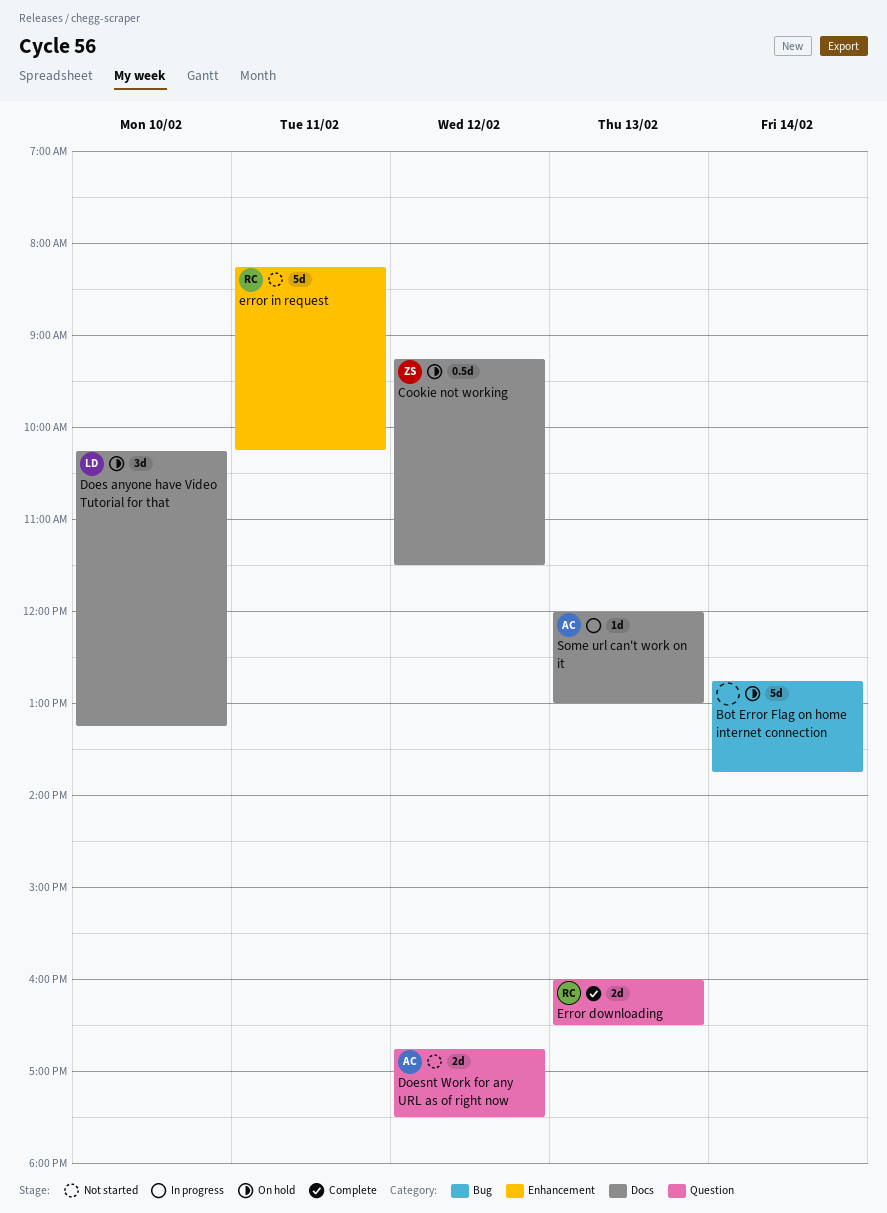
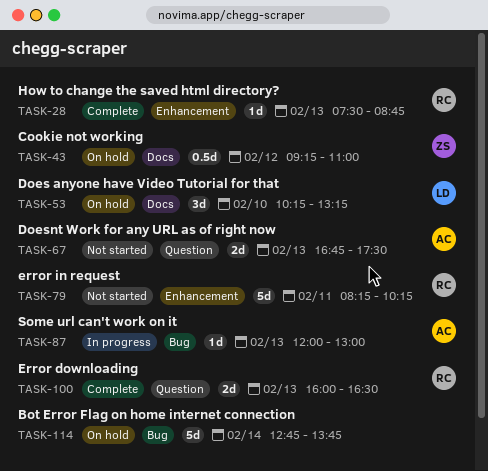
Cookie not working, ends: 11:30 -> 11:00
Doesnt Work for any URL as of right now, day: Feb 12 -> Feb 13
How to change the saved html directory?: none -> present
Some url can't work on it, label: Docs -> Bug

